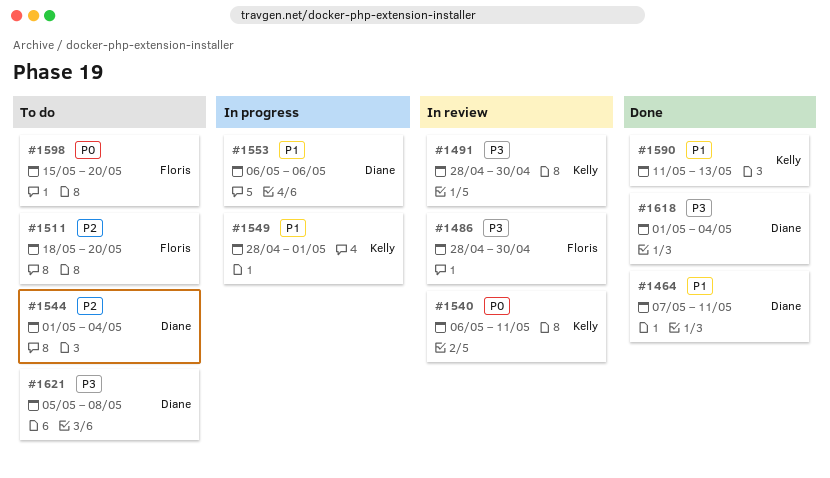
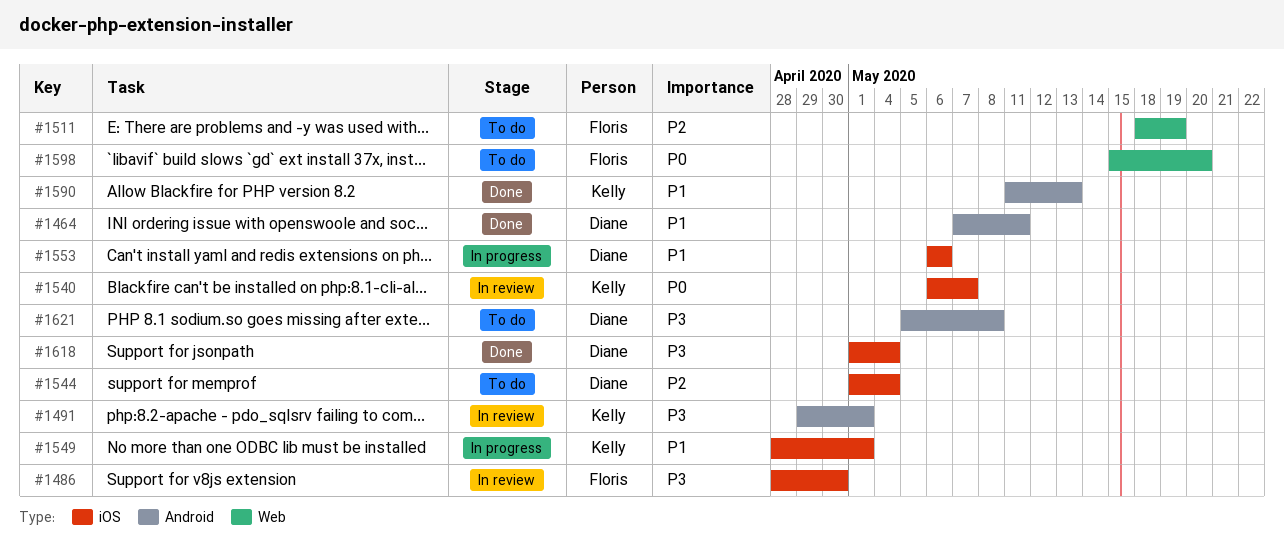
#1491, start: Apr 28 -> Apr 29
#1491, due: Apr 30 -> May 1
#1511, due: May 20 -> May 19
#1540, due: May 11 -> May 7

